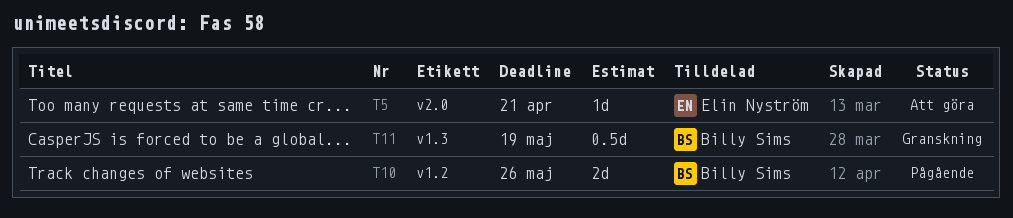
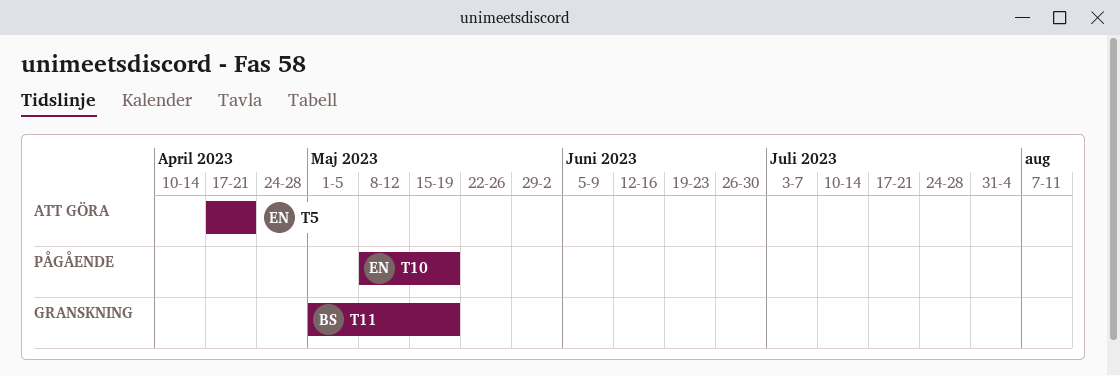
T10, owner: Billy Sims -> Elin Nyström
T10, due: May 26 -> May 19

